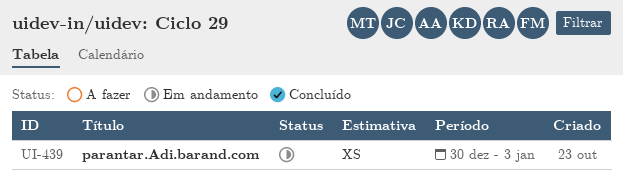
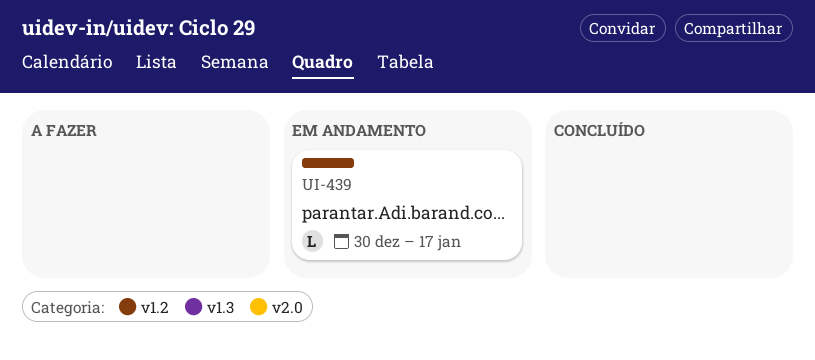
UI-439, estimate: XS -> L
UI-439, due: Jan 3 -> Jan 17

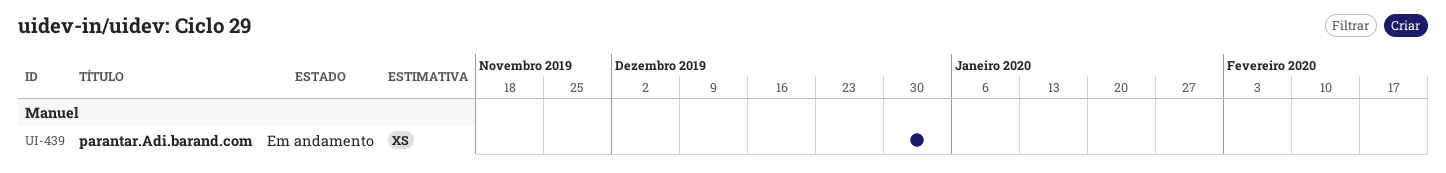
UI-439, estimate: L -> XS
UI-439, due: Jan 17 -> Jan 3

